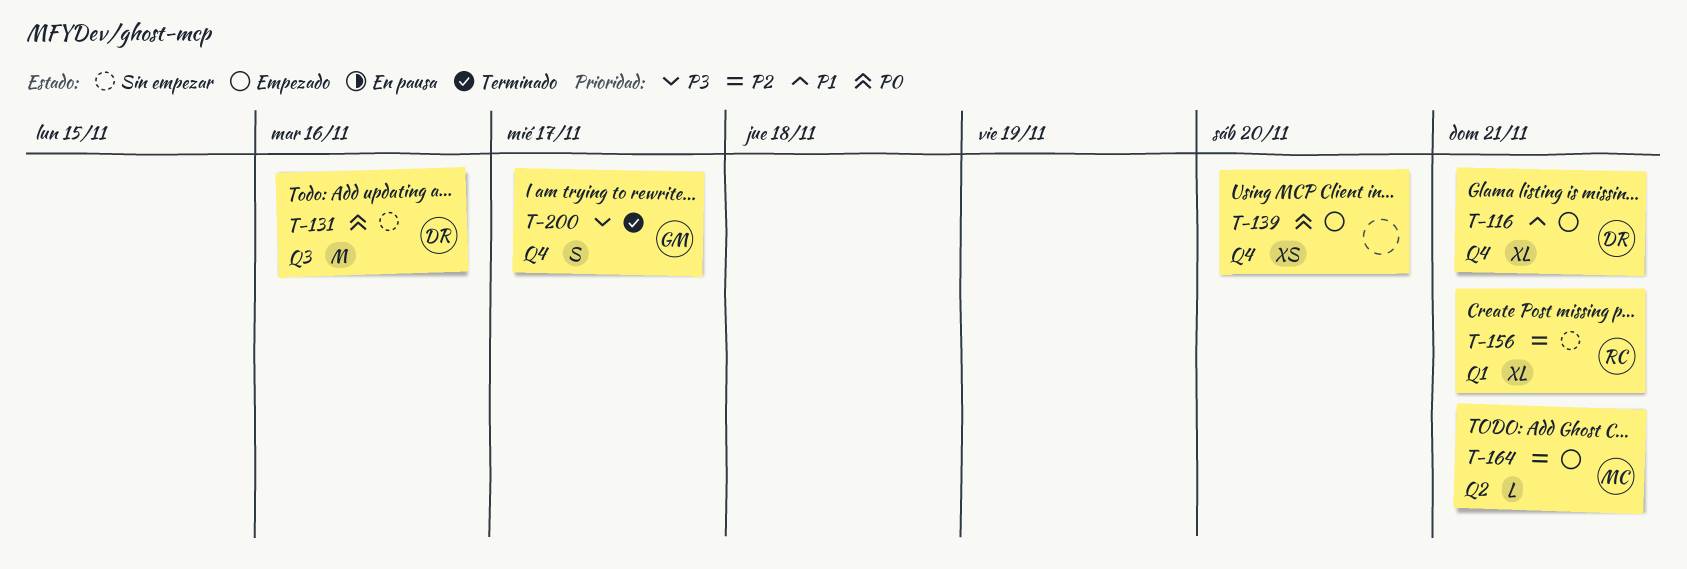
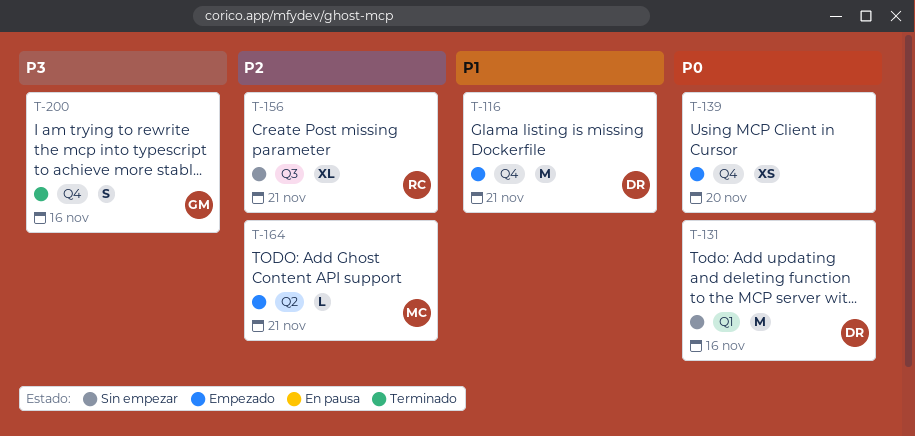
T-116, estimate: XL -> M
T-131, label: Q3 -> Q1
T-156, label: Q1 -> Q3
T-200, due: Nov 17 -> Nov 16

